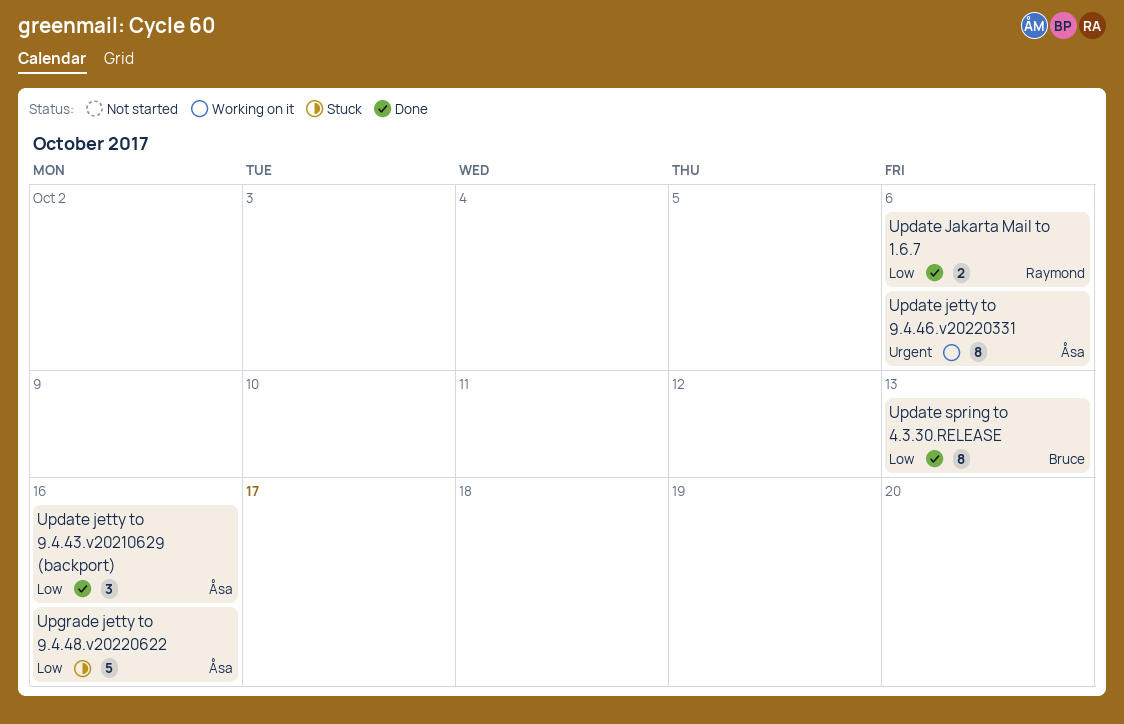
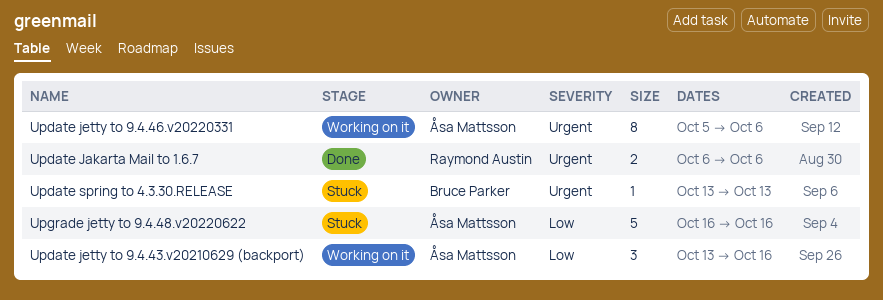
Update Jakarta Mail to 1.6.7, priority: Low -> Urgent
Update jetty to 9.4.43.v20210629 (backport), status: Done -> Working on it
Update spring to 4.3.30.RELEASE, status: Done -> Stuck
Update spring to 4.3.30.RELEASE, priority: Low -> Urgent
Update spring to 4.3.30.RELEASE, estimate: 8 -> 1

